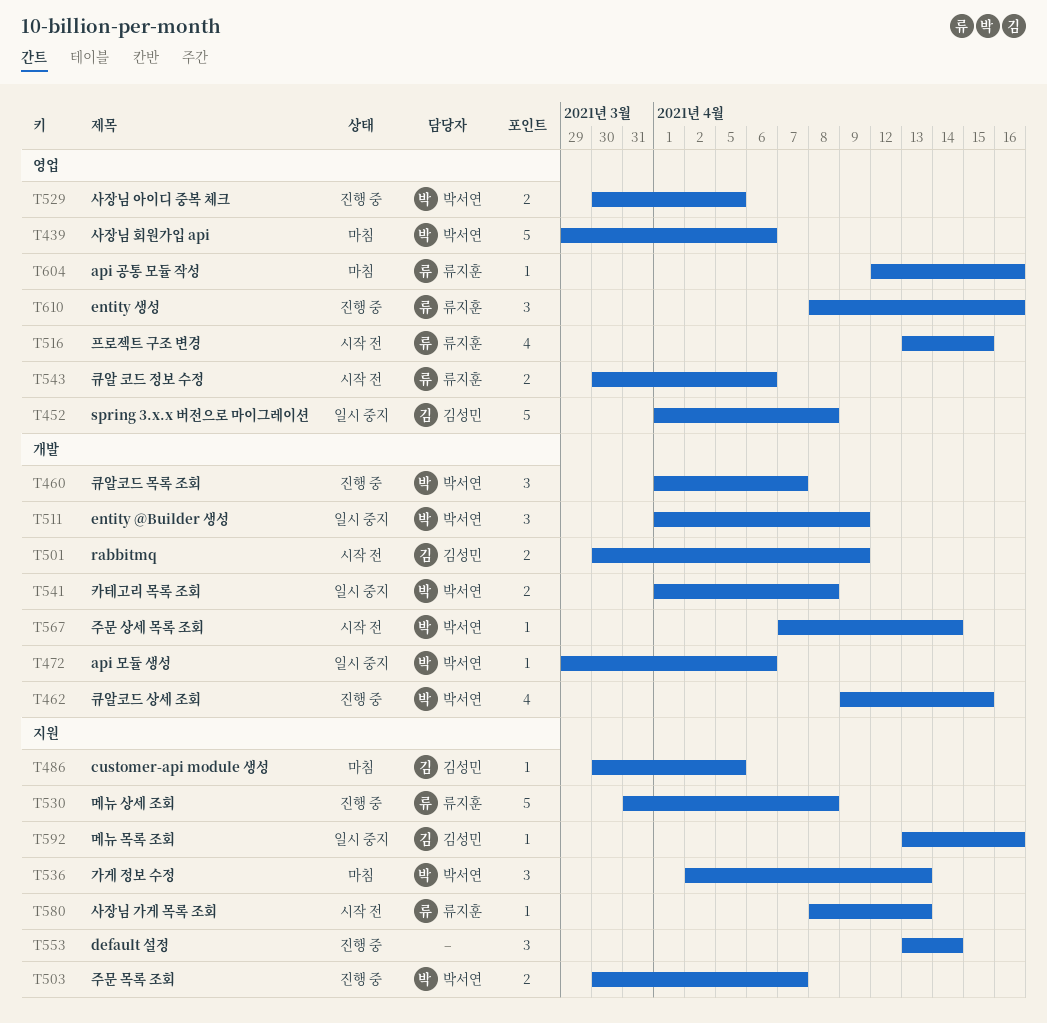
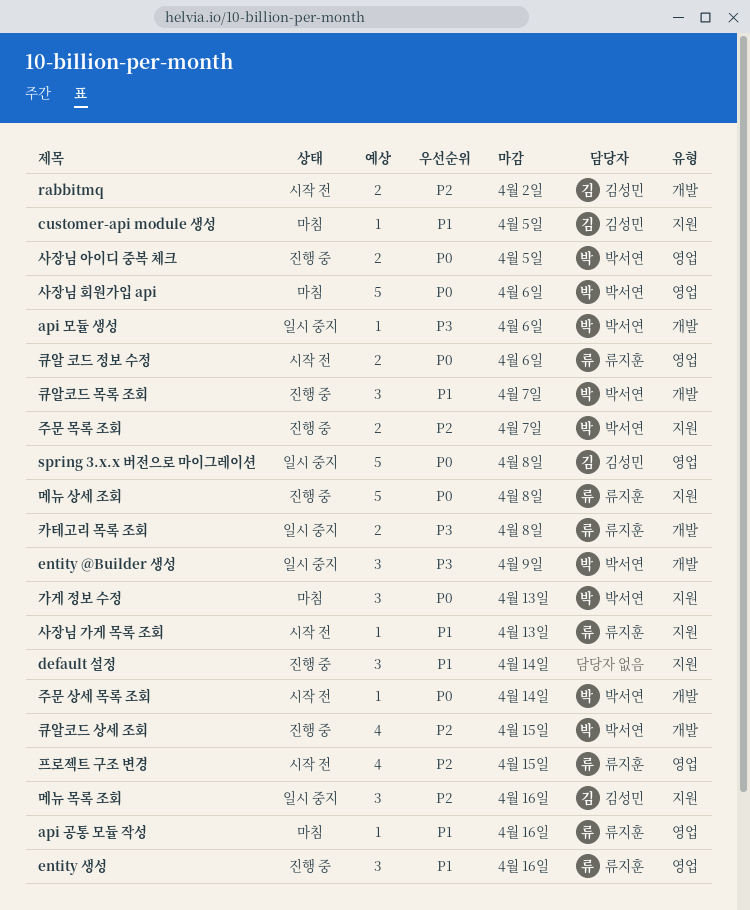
rabbitmq, due: Apr 9 -> Apr 2
메뉴 목록 조회, estimate: 1 -> 3
카테고리 목록 조회, owner: 박서연 -> 류지훈

